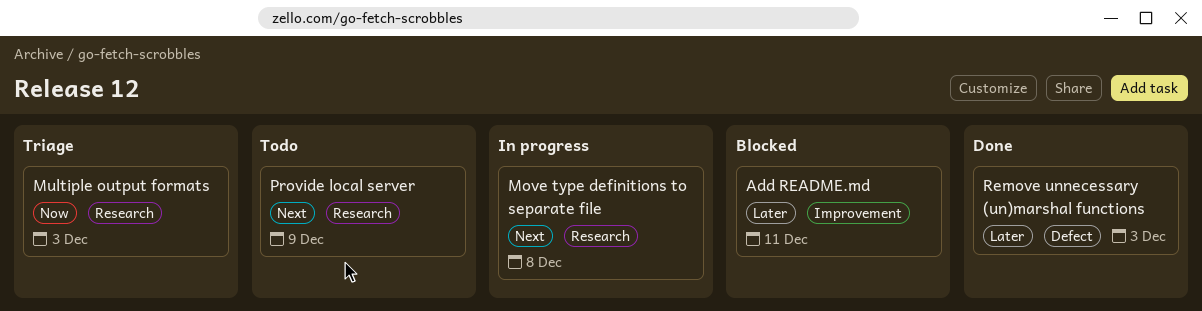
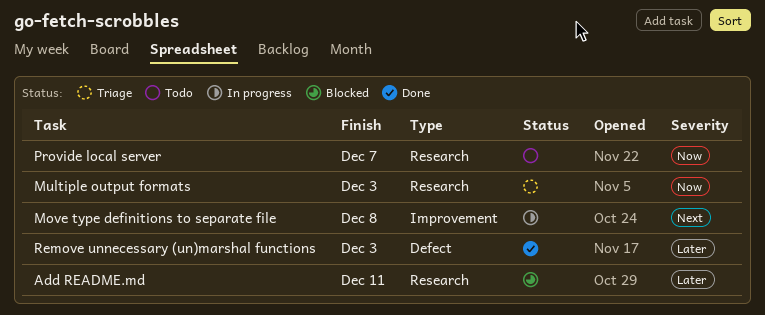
Add README.md, label: Improvement -> Research
Move type definitions to separate file, label: Research -> Improvement
Provide local server, priority: Next -> Now
Provide local server, due: Dec 9 -> Dec 7

